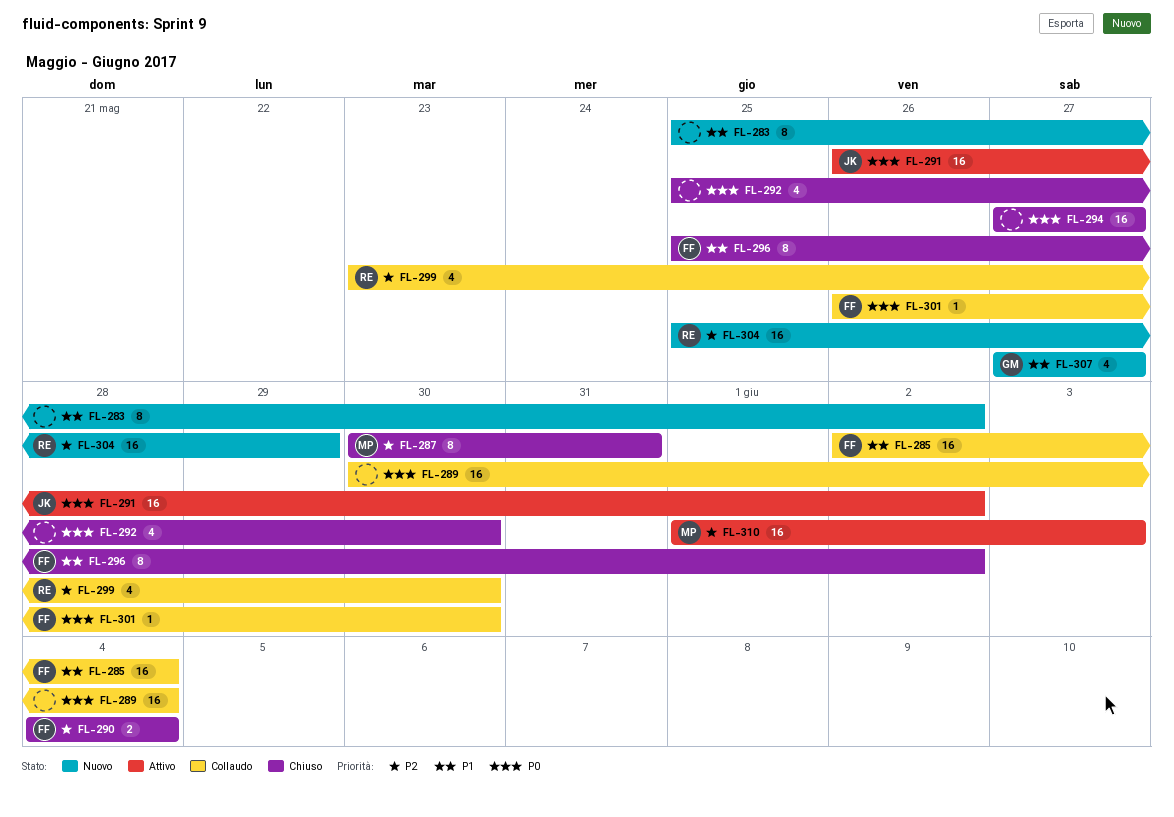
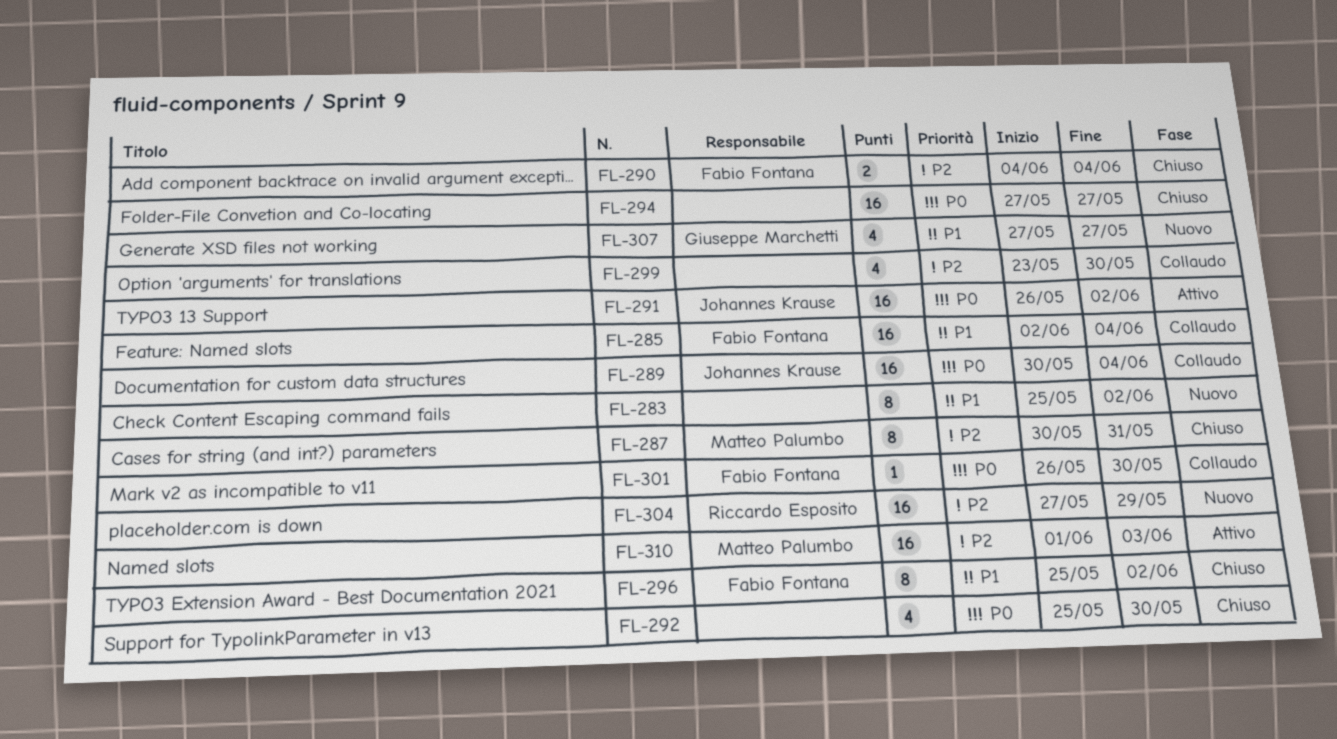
FL-289, owner: none -> Johannes Krause
FL-299, owner: Riccardo Esposito -> none
FL-304, start: May 25 -> May 27

